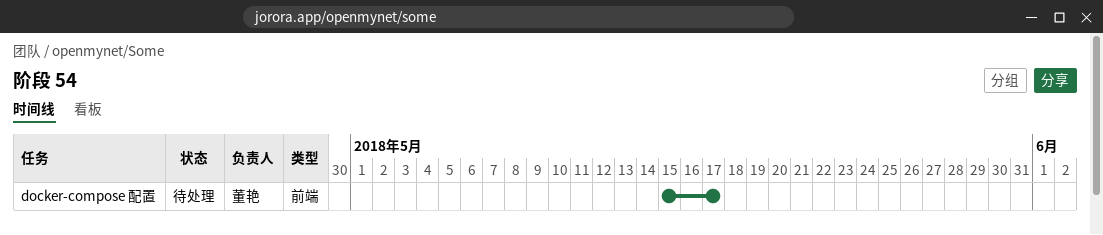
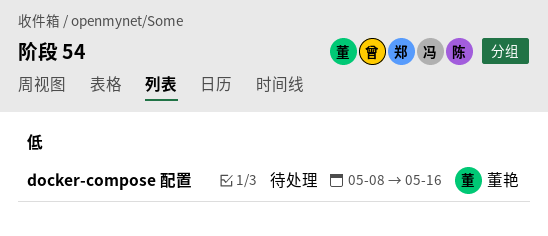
docker-compose 配置, start: May 15 -> May 8
docker-compose 配置, due: May 17 -> May 16

